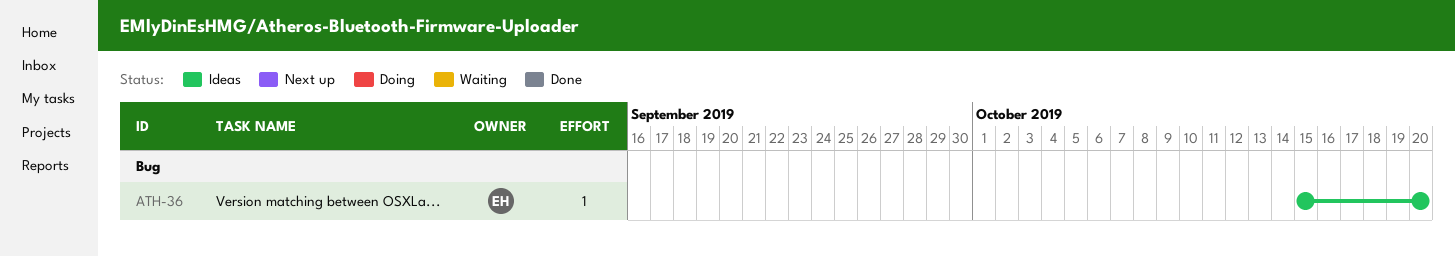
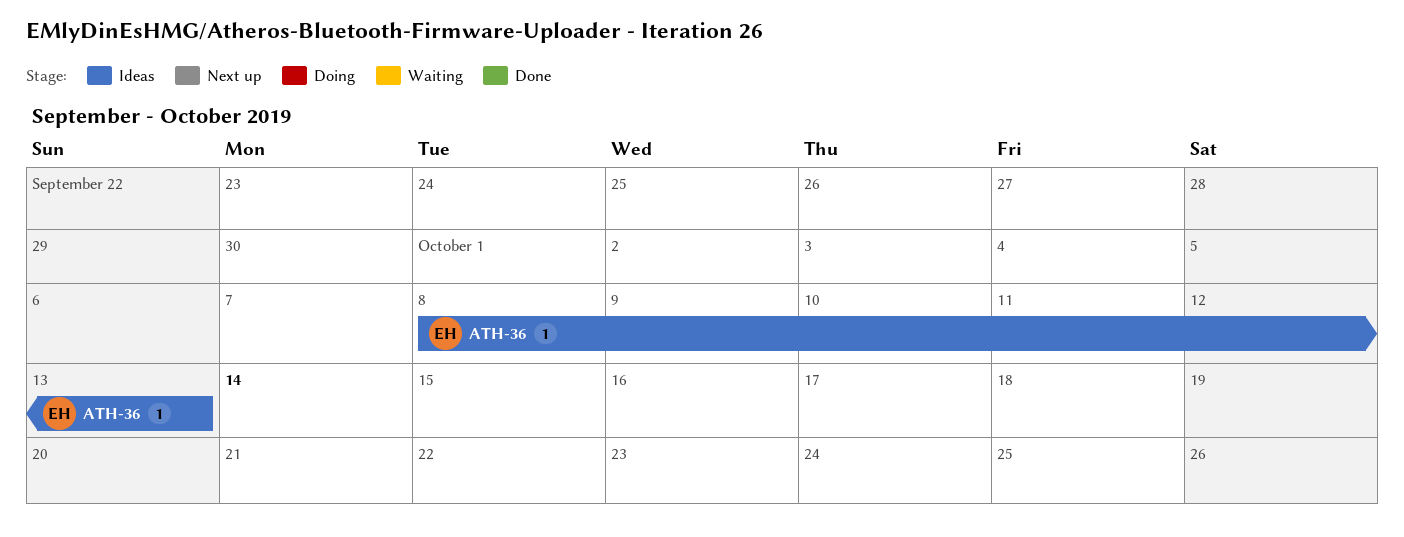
ATH-36, start: Oct 15 -> Oct 8
ATH-36, due: Oct 20 -> Oct 13

